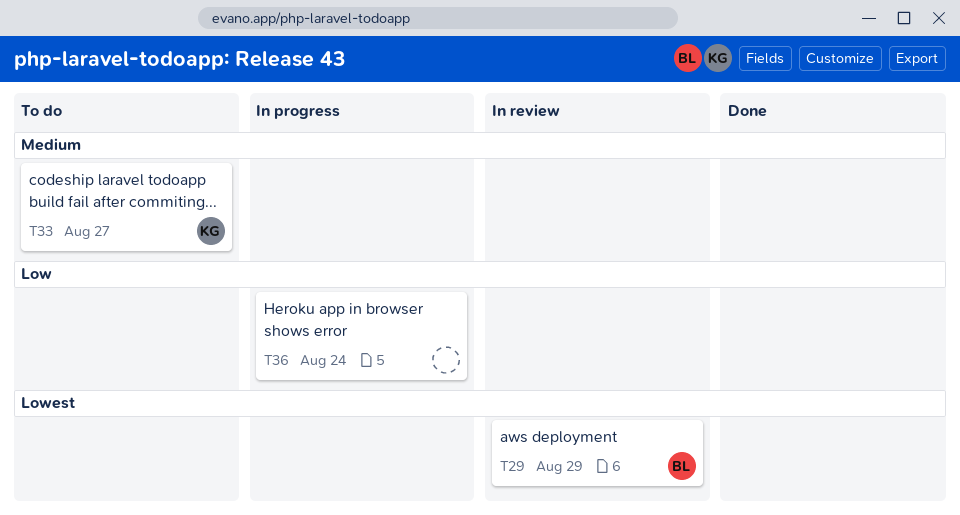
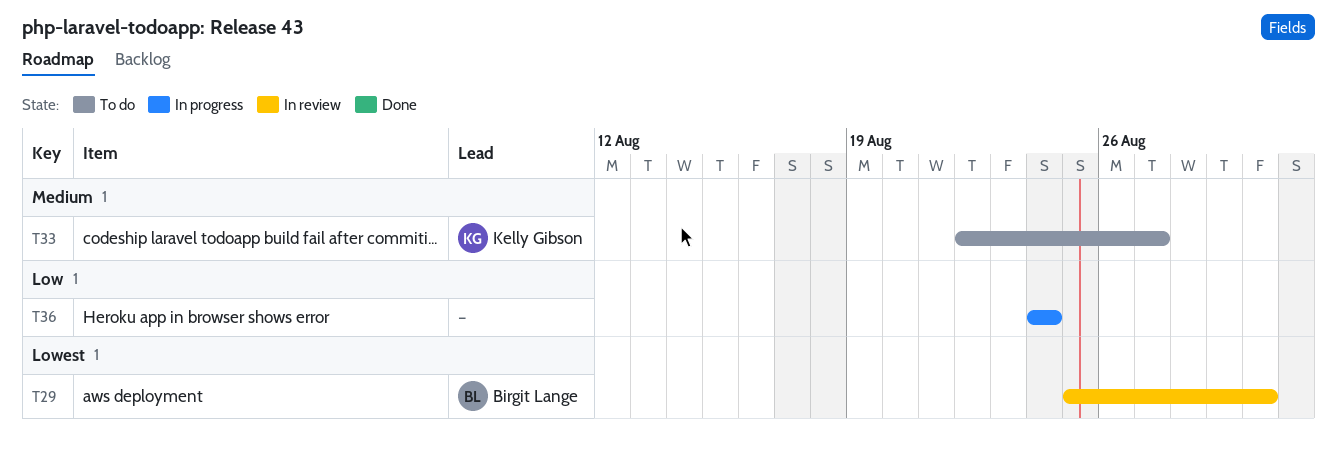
T29, due: Aug 29 -> Aug 30

